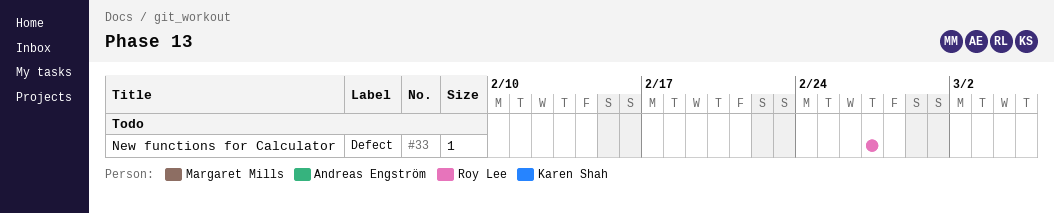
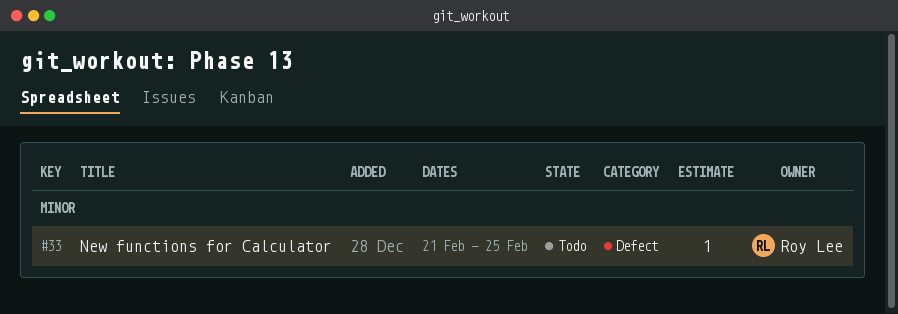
#33, start: Feb 27 -> Feb 21
#33, due: Feb 27 -> Feb 25

